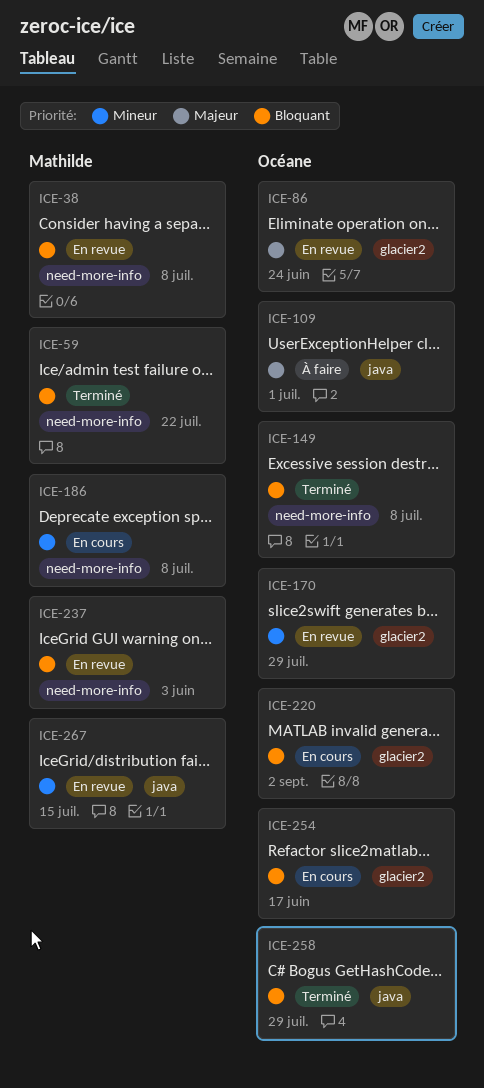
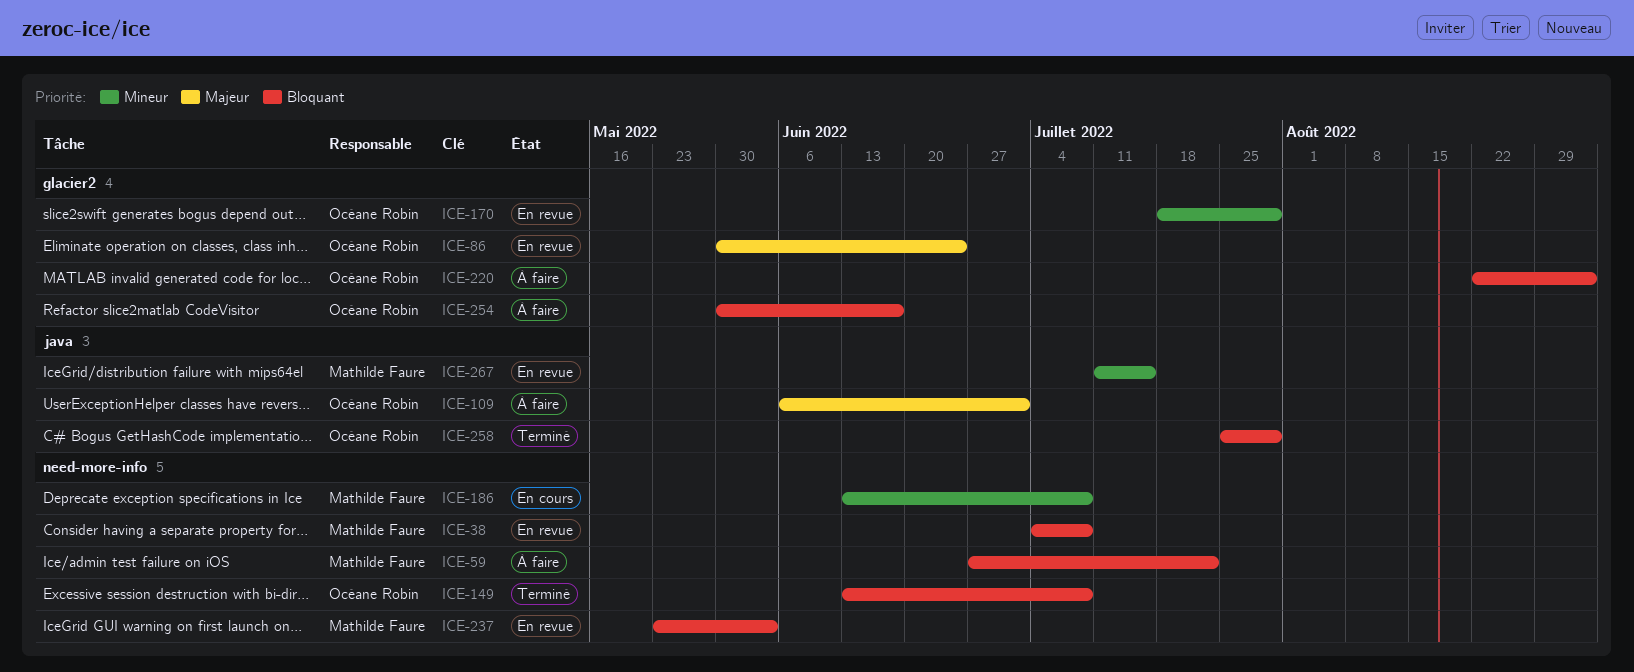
ICE-59, status: Terminé -> À faire
ICE-220, status: En cours -> À faire
ICE-254, status: En cours -> À faire

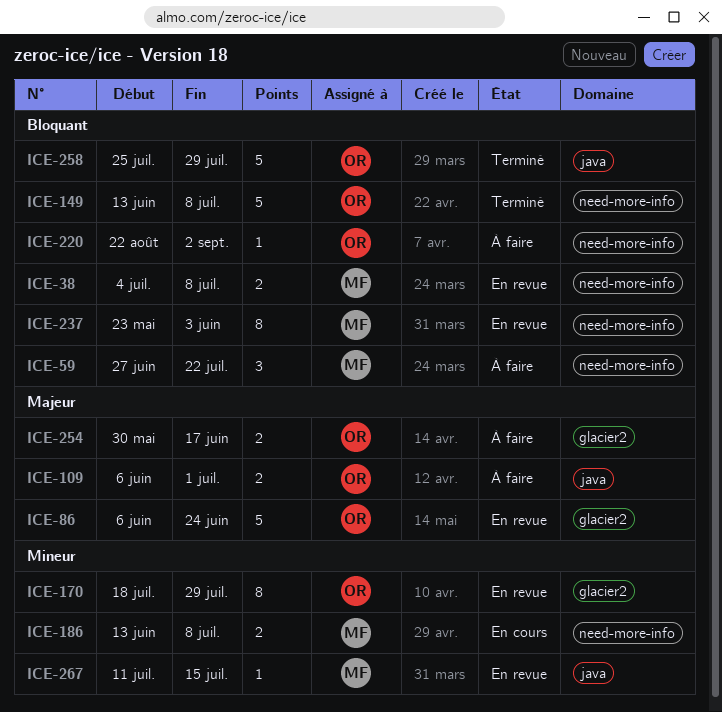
ICE-86, start: May 30 -> Jun 6
ICE-220, label: glacier2 -> need-more-info
ICE-254, priority: Bloquant -> Majeur

